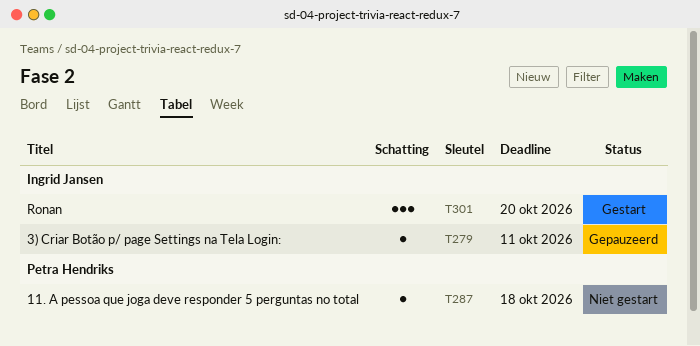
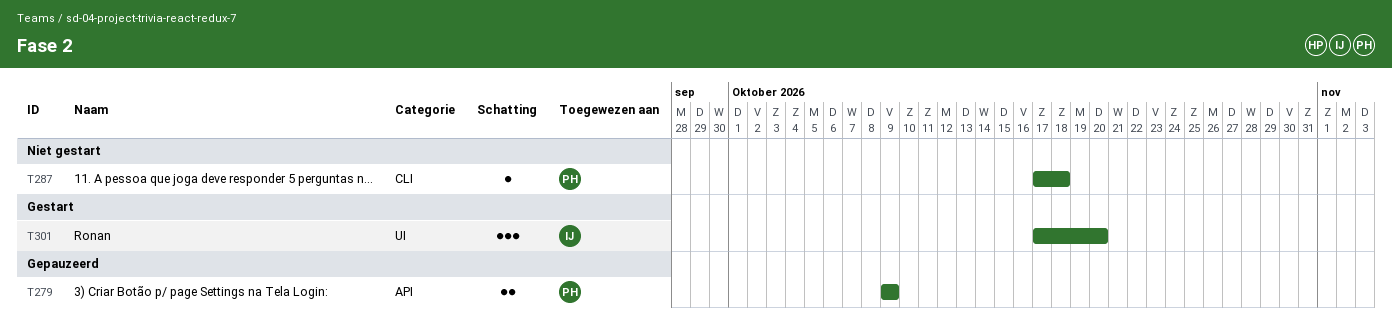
T279, owner: Ingrid Jansen -> Petra Hendriks
T279, estimate: 1 -> 2
T279, due: Oct 11 -> Oct 9

